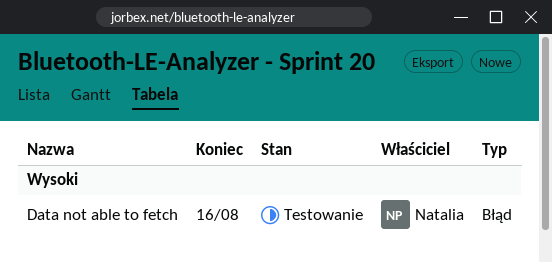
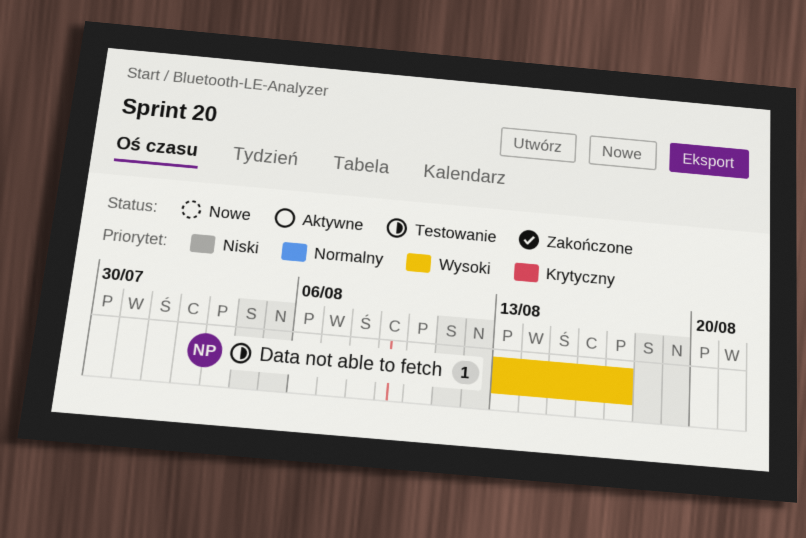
Data not able to fetch, due: Aug 16 -> Aug 17

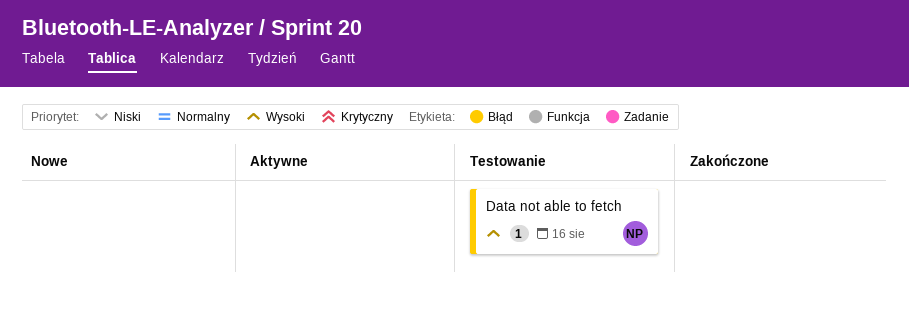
Data not able to fetch, due: Aug 17 -> Aug 16

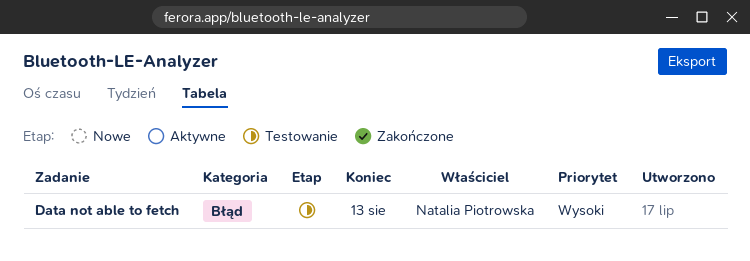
Data not able to fetch, due: Aug 16 -> Aug 13

